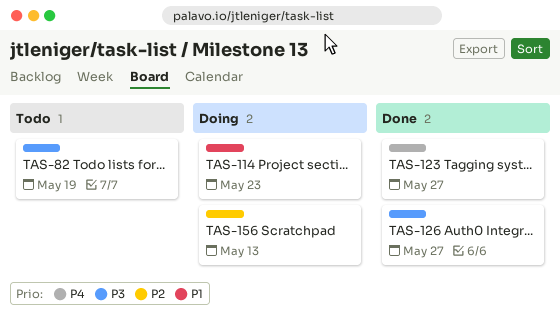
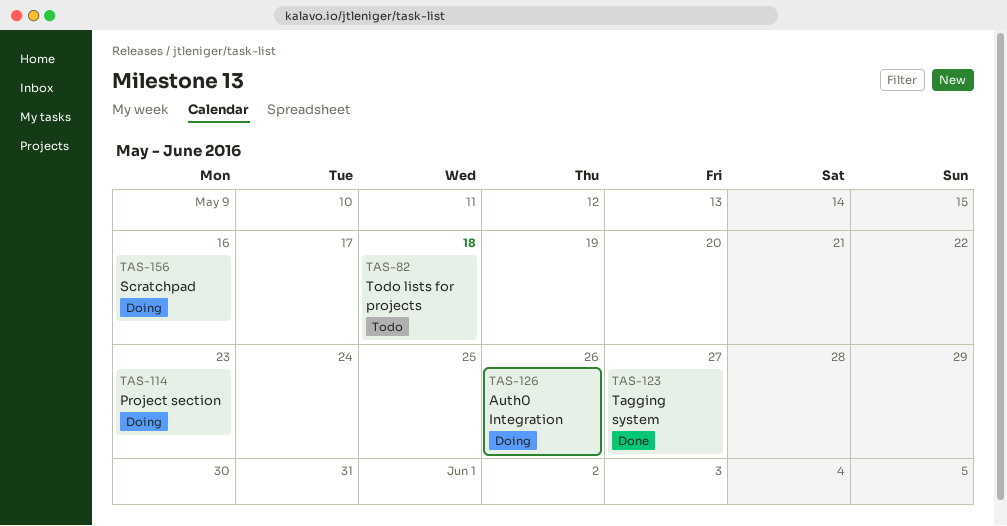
TAS-82, due: May 19 -> May 18
TAS-126, status: Done -> Doing
TAS-126, due: May 27 -> May 26
TAS-156, due: May 13 -> May 16

